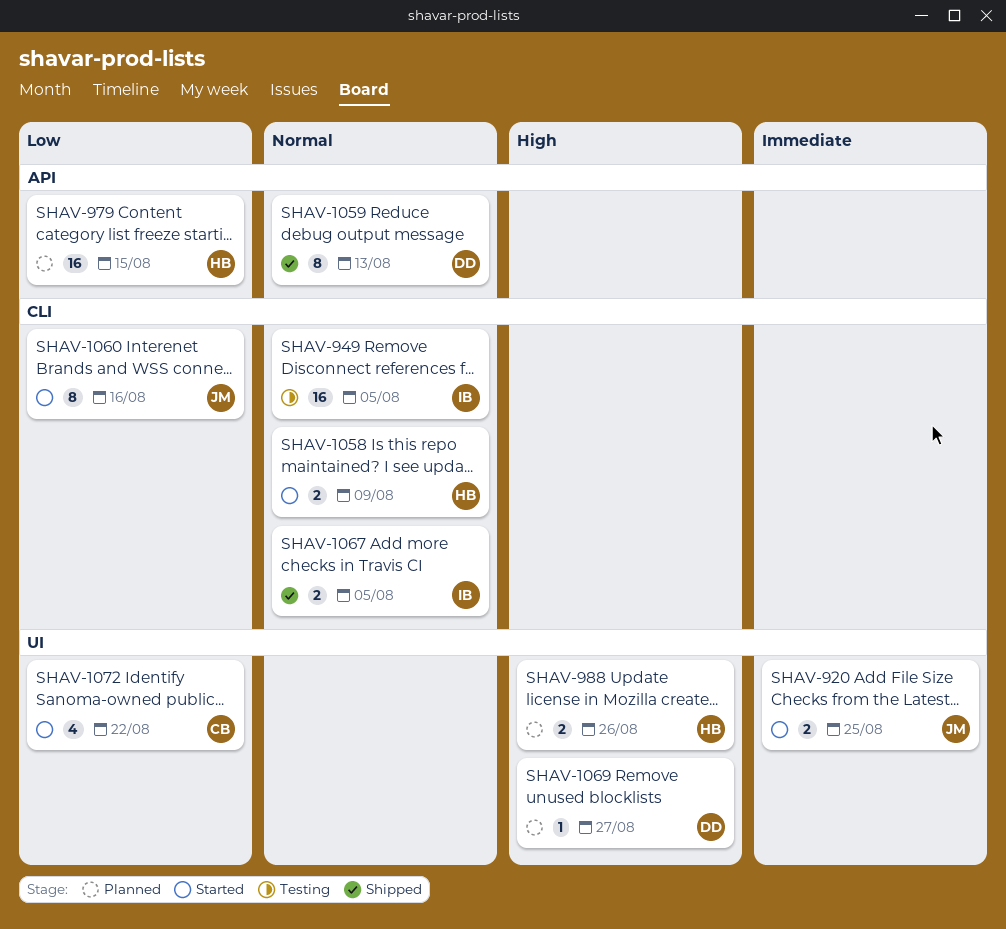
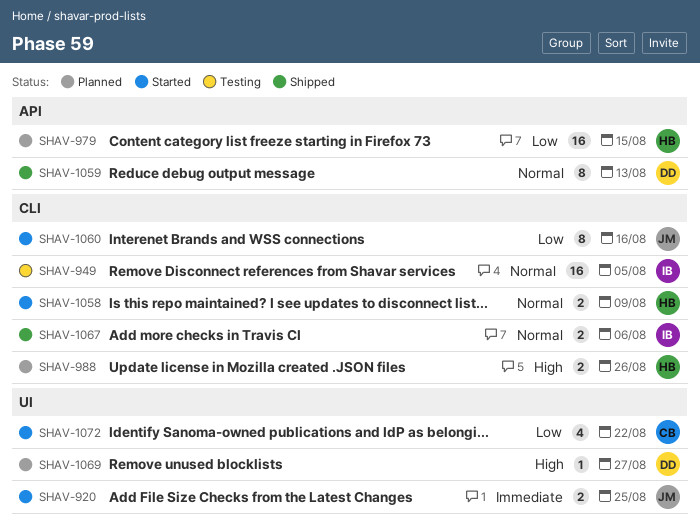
SHAV-988, label: UI -> CLI
SHAV-1067, due: Aug 5 -> Aug 6

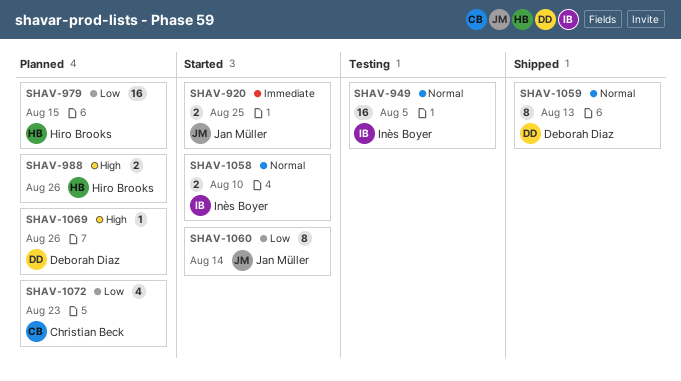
SHAV-1058, owner: Hiro Brooks -> Inès Boyer
SHAV-1058, due: Aug 9 -> Aug 10
SHAV-1060, due: Aug 16 -> Aug 14
SHAV-1067: present -> none
SHAV-1069, due: Aug 27 -> Aug 26
SHAV-1072, status: Started -> Planned
SHAV-1072, due: Aug 22 -> Aug 23

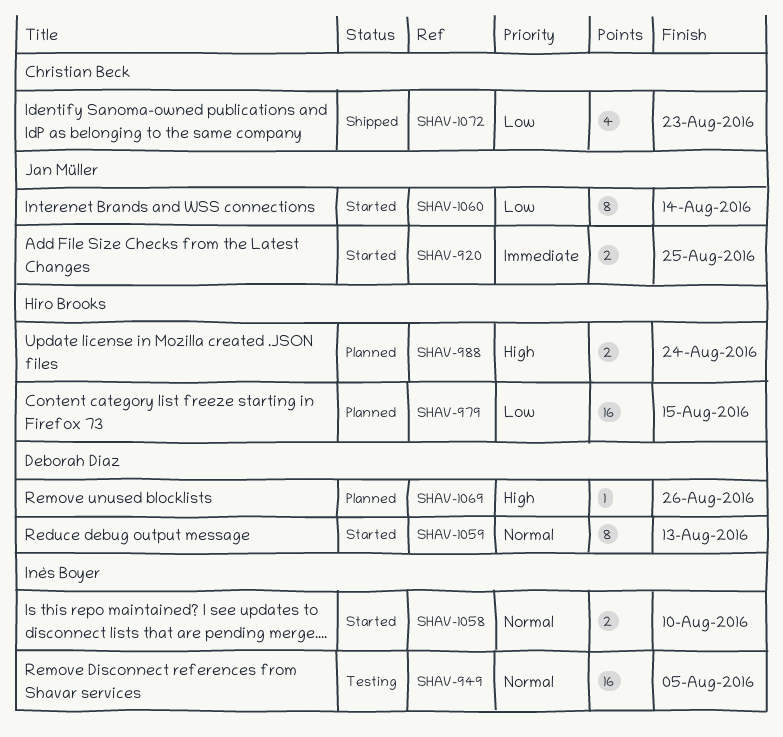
SHAV-988, due: Aug 26 -> Aug 24
SHAV-1059, status: Shipped -> Started
SHAV-1072, status: Planned -> Shipped

